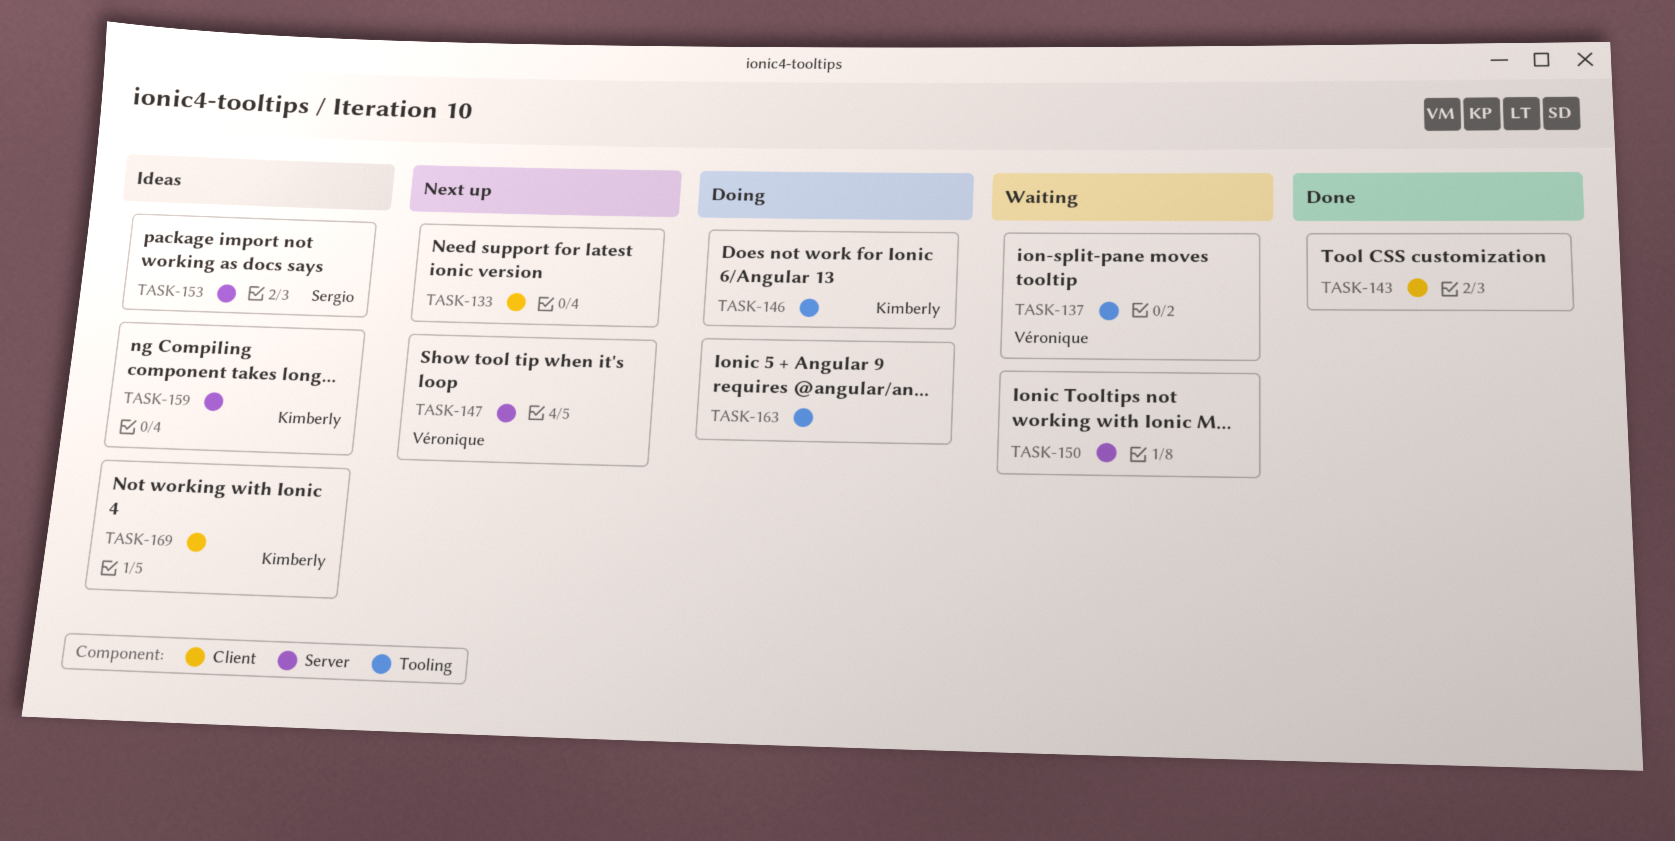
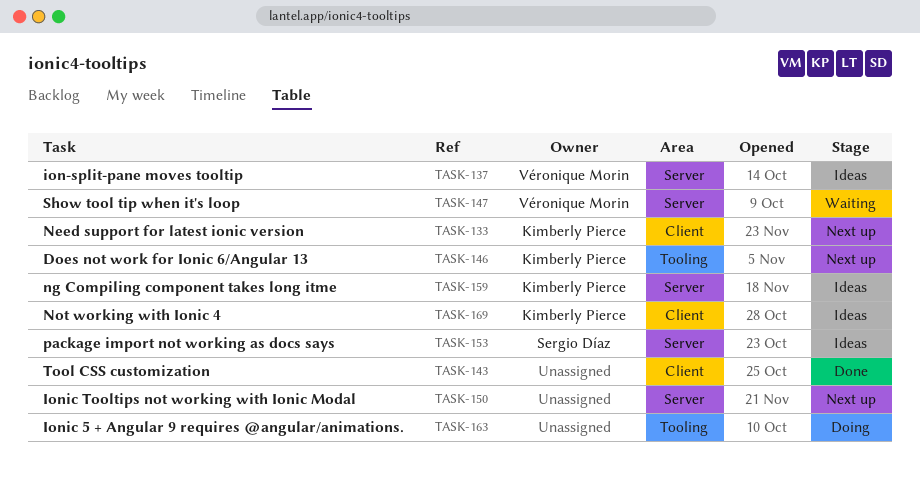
TASK-133, owner: none -> Kimberly Pierce
TASK-137, status: Waiting -> Ideas
TASK-137, label: Tooling -> Server
TASK-146, status: Doing -> Next up
TASK-147, status: Next up -> Waiting
TASK-150, status: Waiting -> Next up

